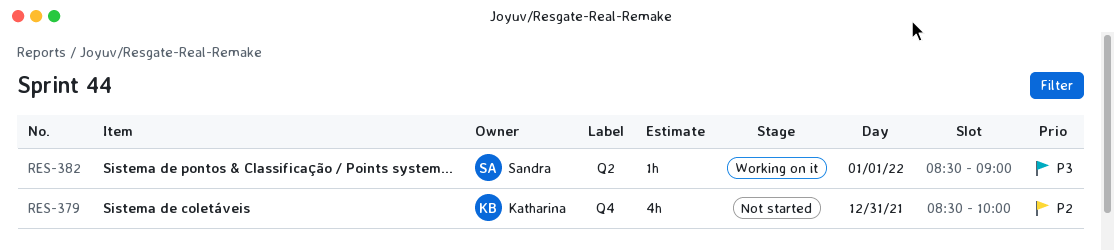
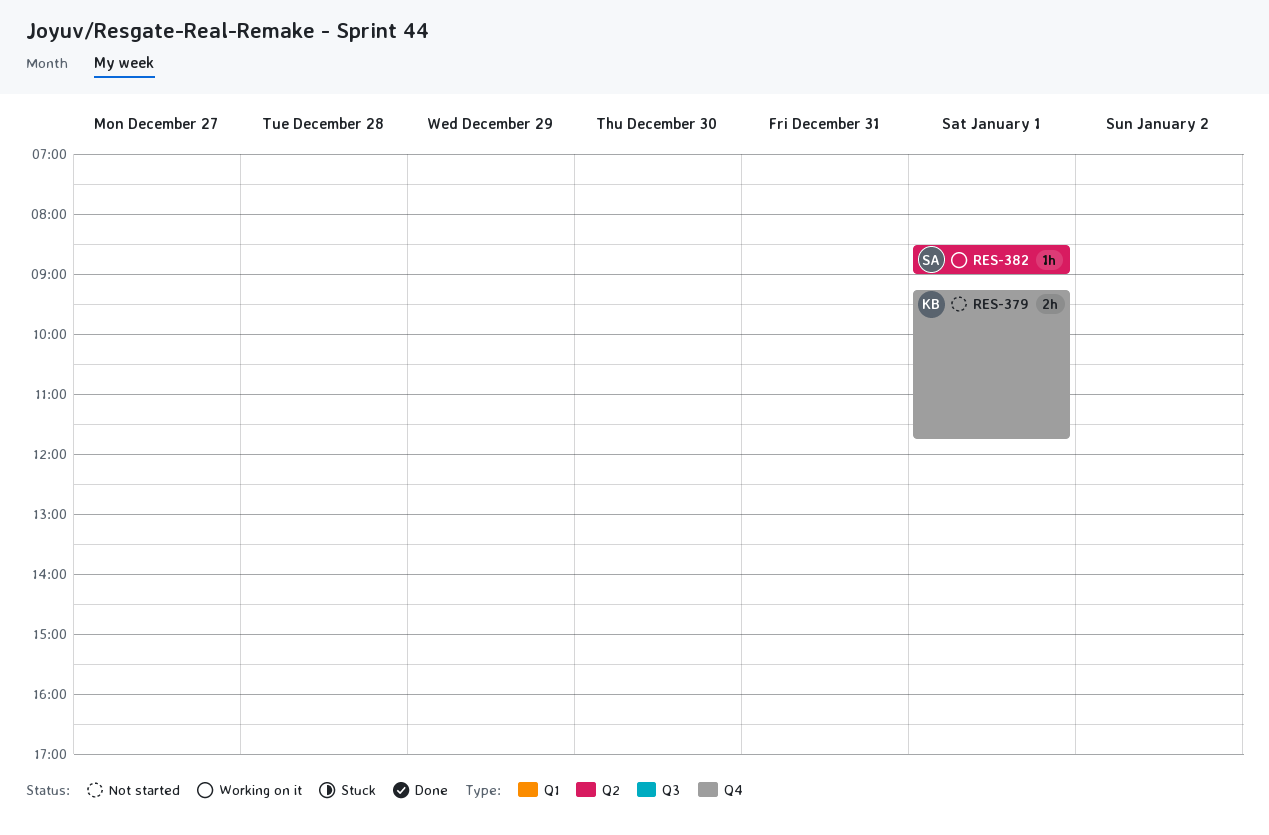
RES-379, estimate: 4h -> 2h
RES-379, day: Dec 31 -> Jan 1
RES-379, begins: 08:30 -> 09:15
RES-379, ends: 10:00 -> 11:45

